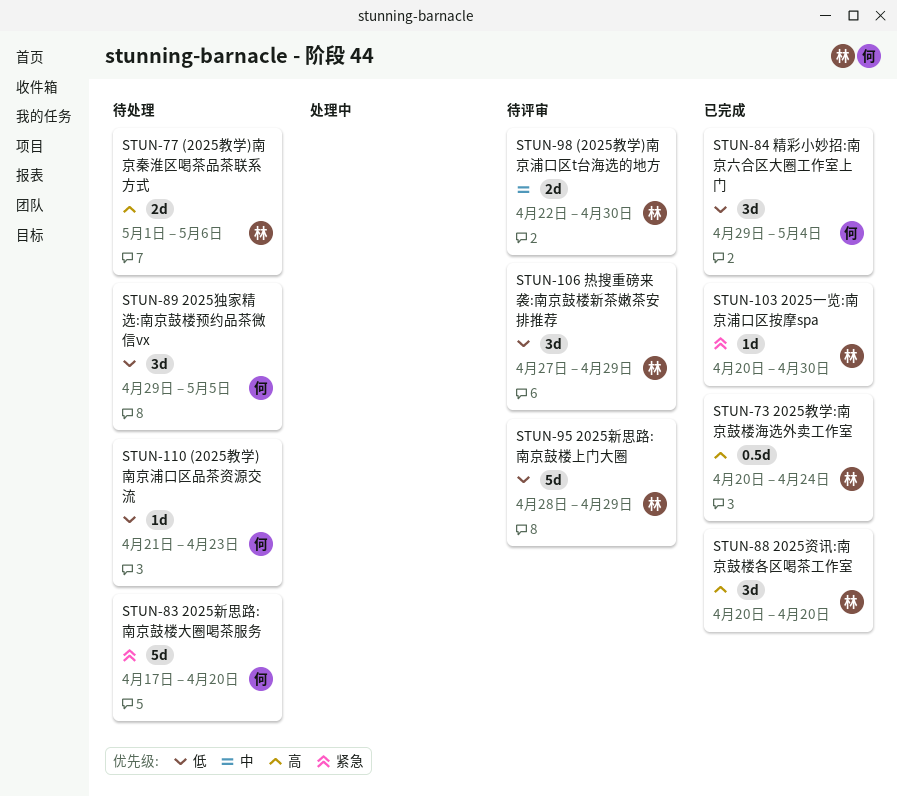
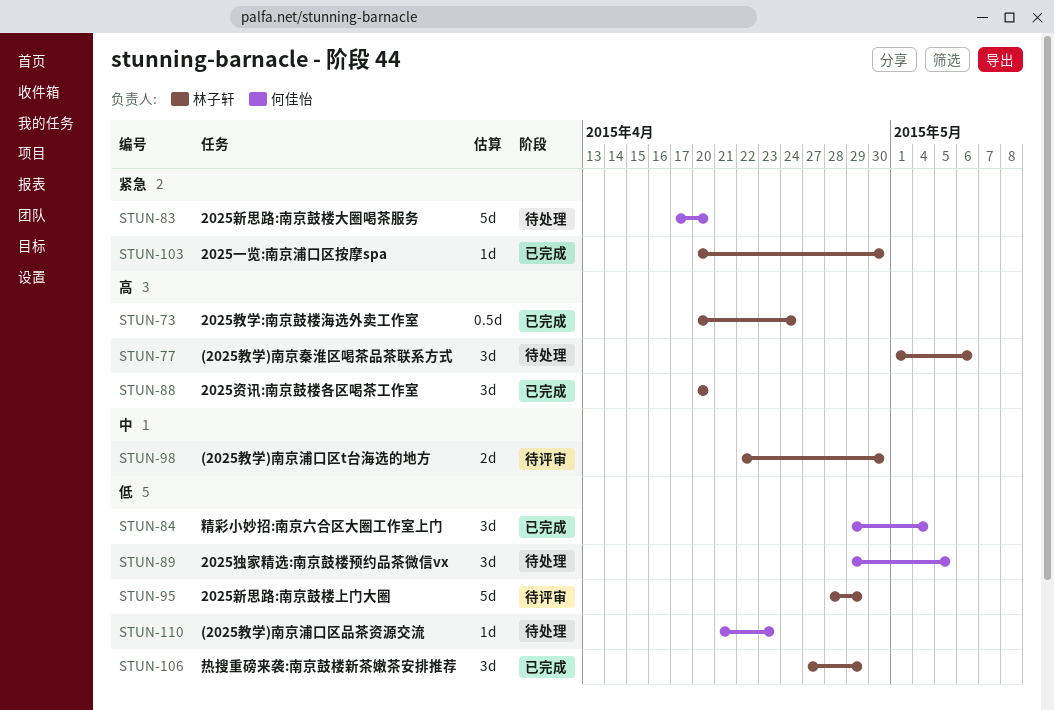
STUN-77, estimate: 2d -> 3d
STUN-106, status: 待评审 -> 已完成

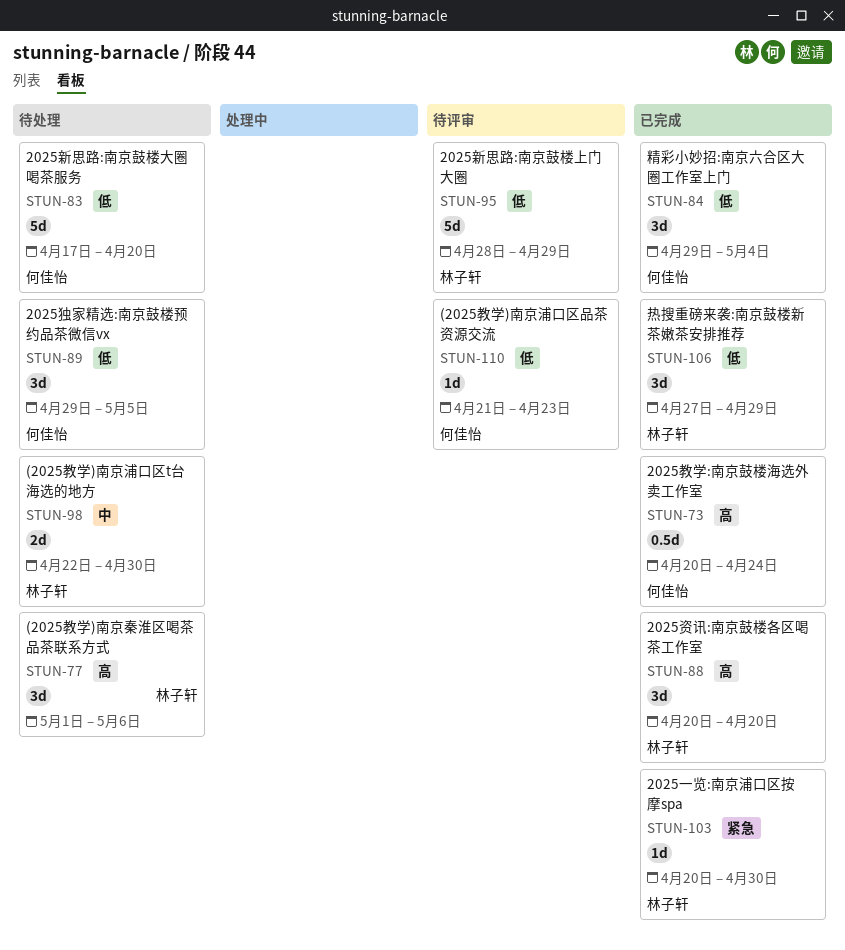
STUN-73, owner: 林子轩 -> 何佳怡
STUN-83, priority: 紧急 -> 低
STUN-98, status: 待评审 -> 待处理
STUN-110, status: 待处理 -> 待评审

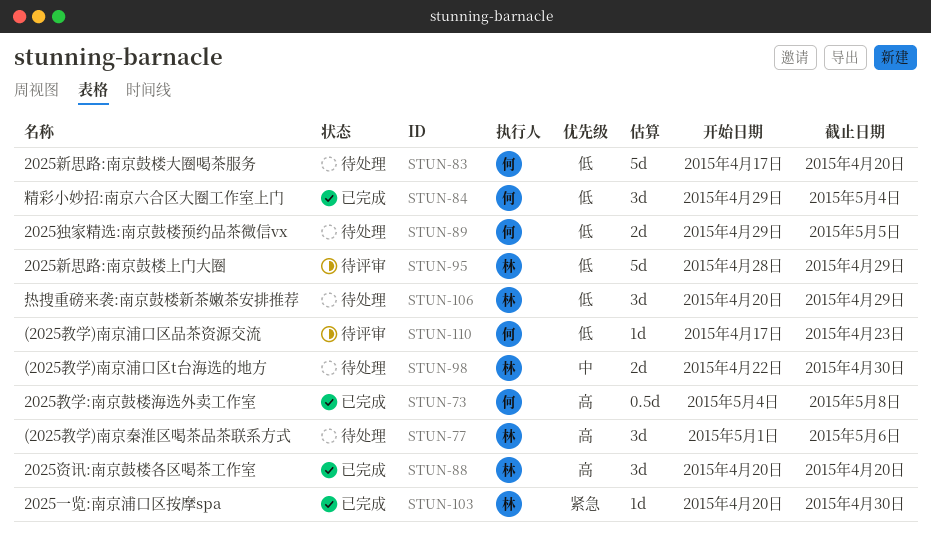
STUN-73, start: Apr 20 -> May 4
STUN-73, due: Apr 24 -> May 8
STUN-89, estimate: 3d -> 2d
STUN-106, status: 已完成 -> 待处理
STUN-106, start: Apr 27 -> Apr 20
STUN-110, start: Apr 21 -> Apr 17

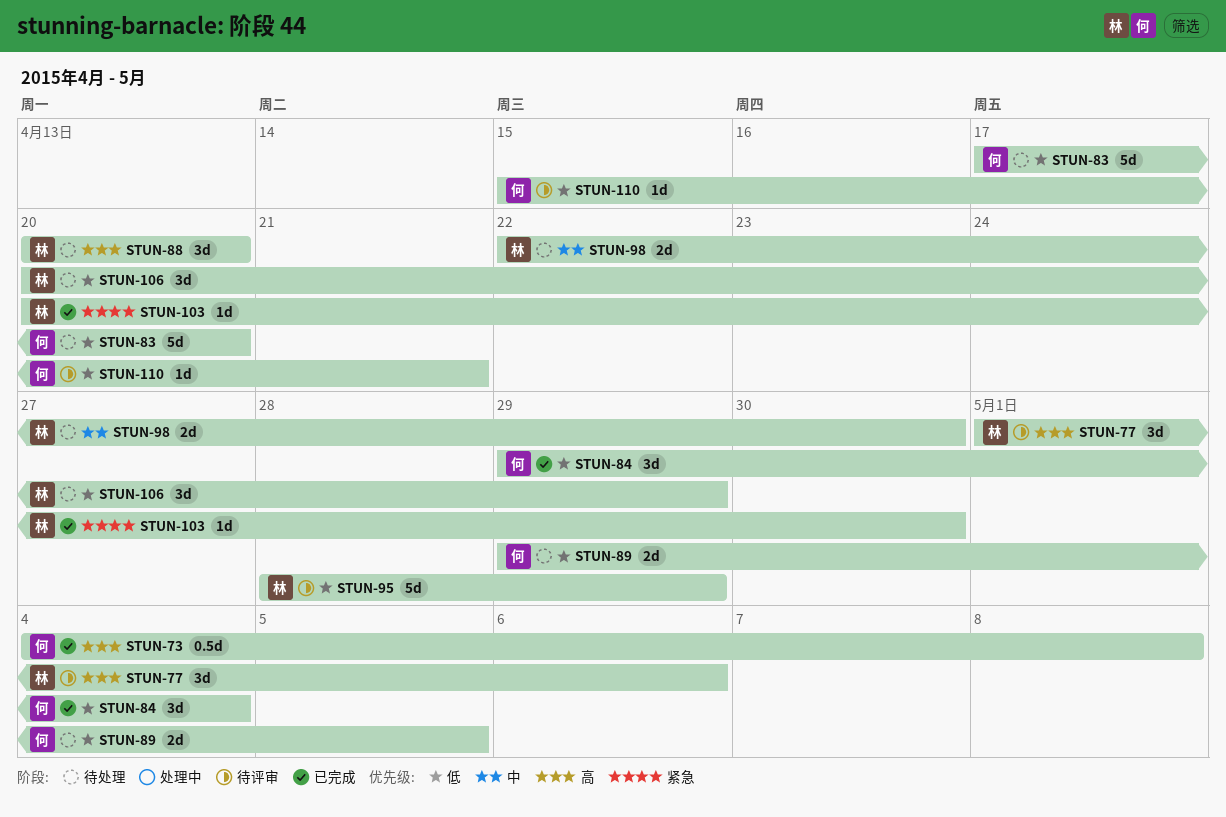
STUN-77, status: 待处理 -> 待评审
STUN-88, status: 已完成 -> 待处理
STUN-110, start: Apr 17 -> Apr 15
STUN-110, due: Apr 23 -> Apr 21

